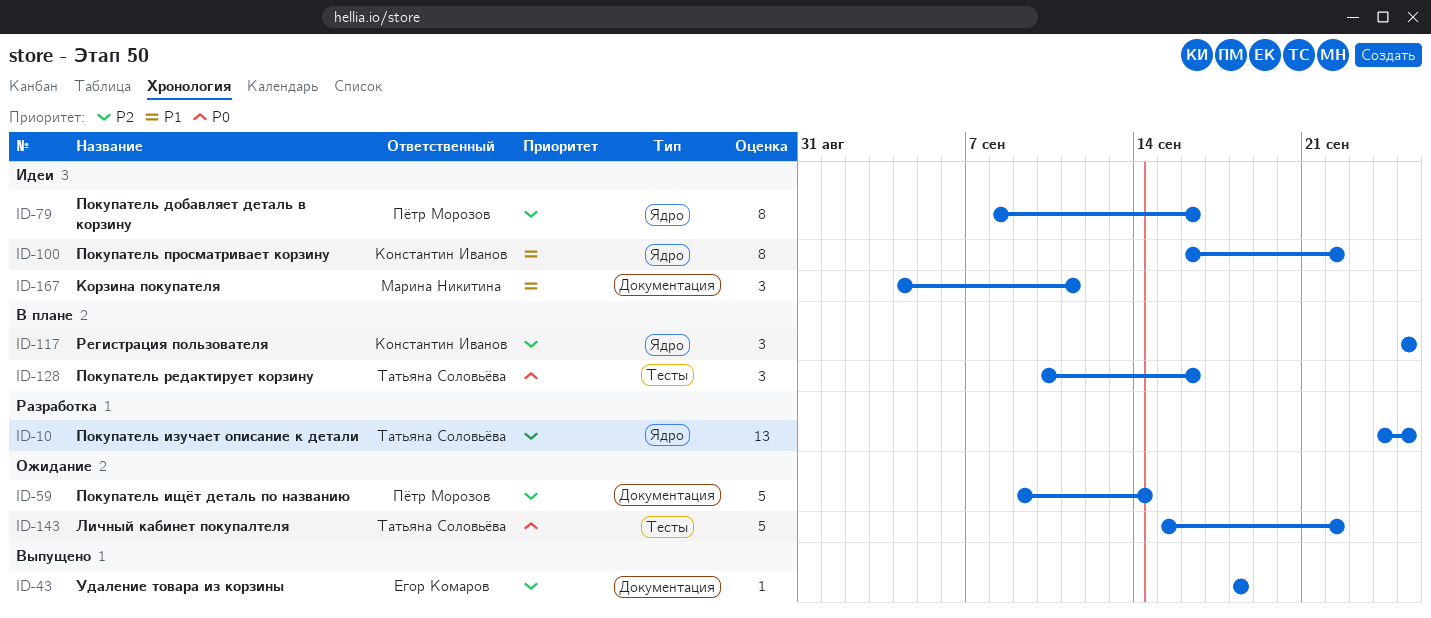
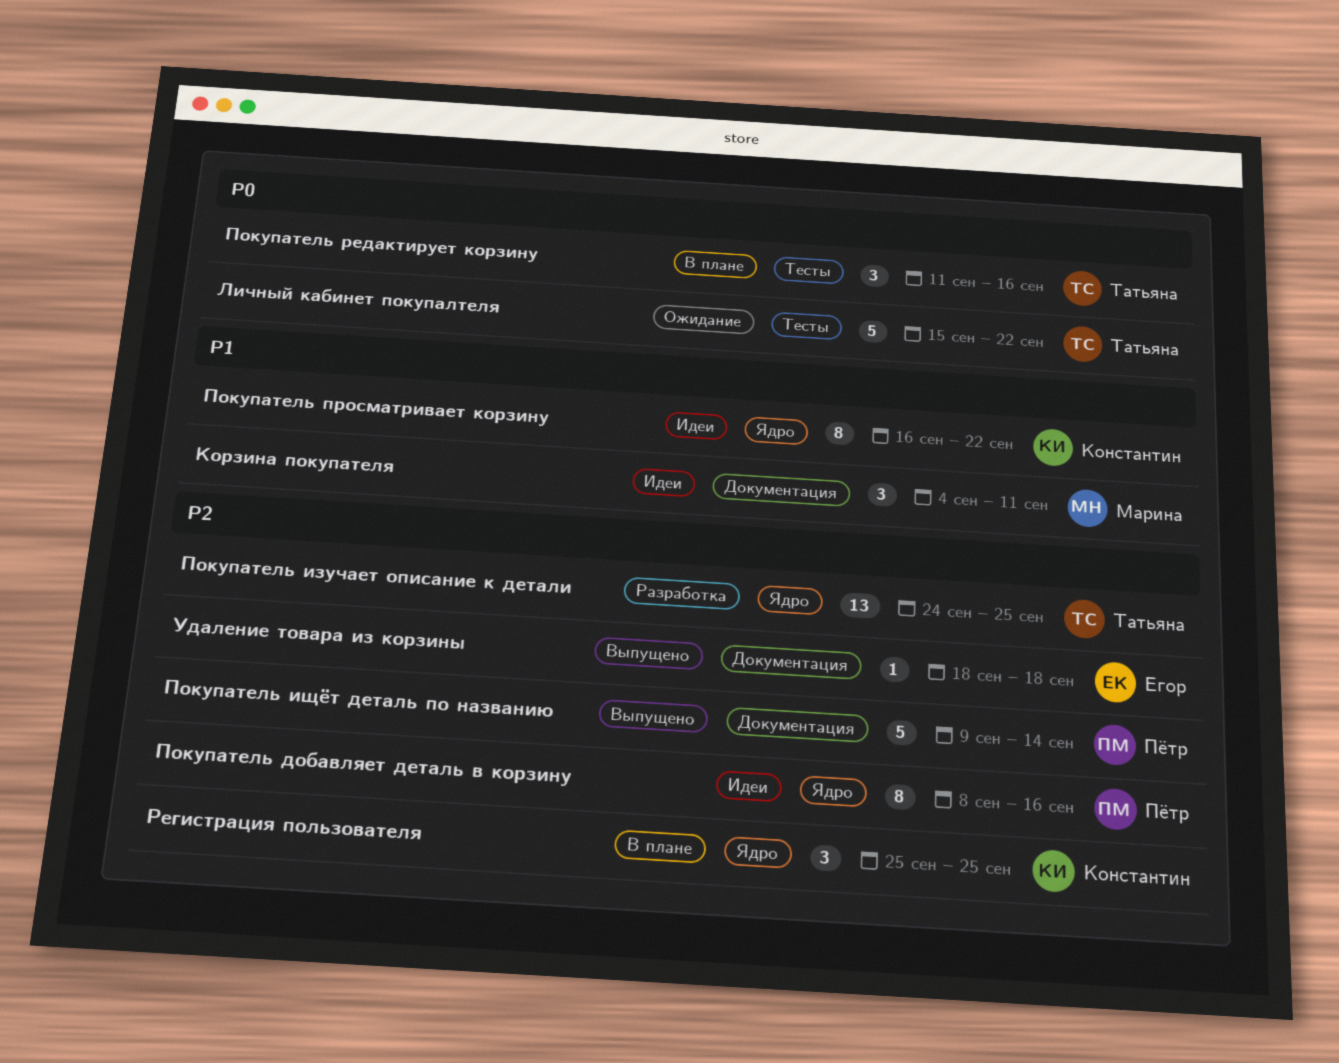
Покупатель ищёт деталь по названию, status: Ожидание -> Выпущено
Покупатель редактирует корзину, start: Sep 10 -> Sep 11

